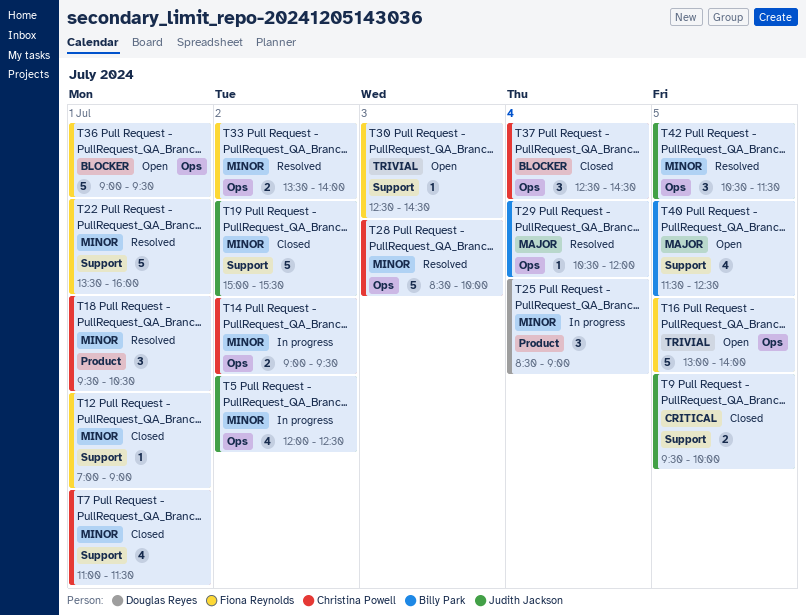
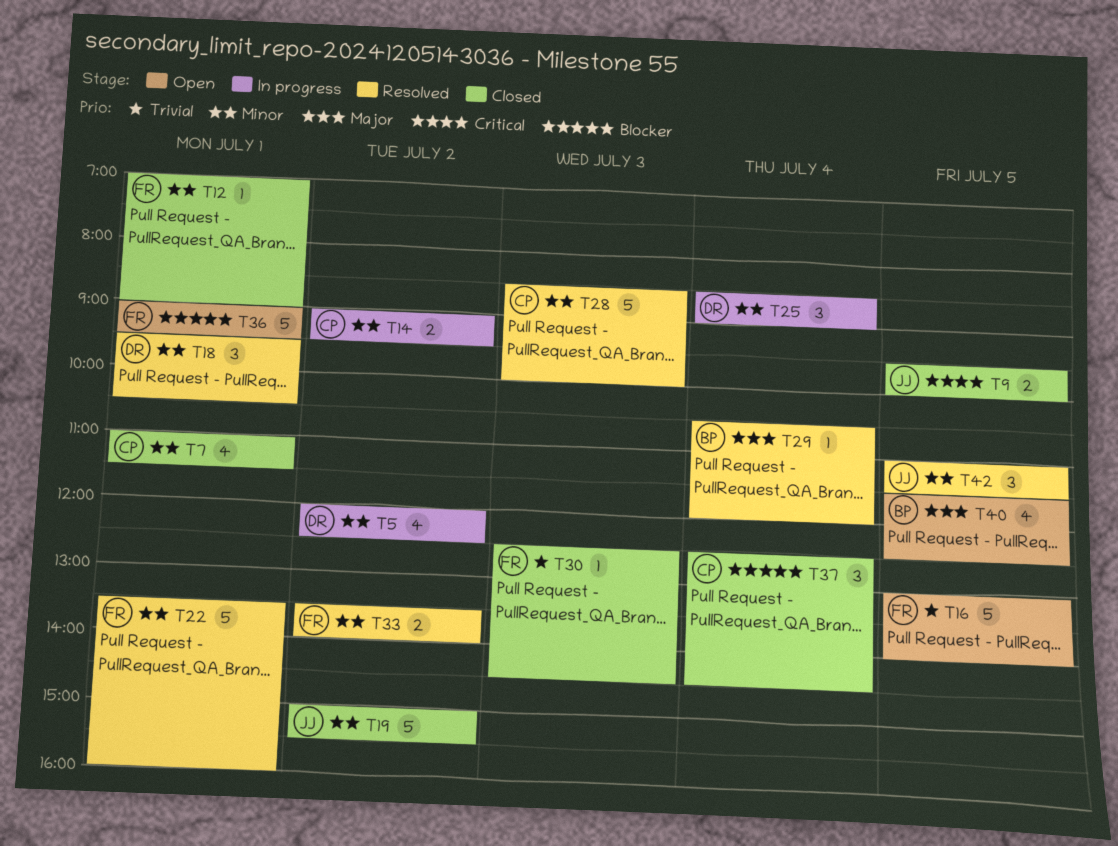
T5, owner: Judith Jackson -> Douglas Reyes
T18, owner: Christina Powell -> Douglas Reyes
T30, status: Open -> Closed
T42, begins: 10:30 -> 11:00

